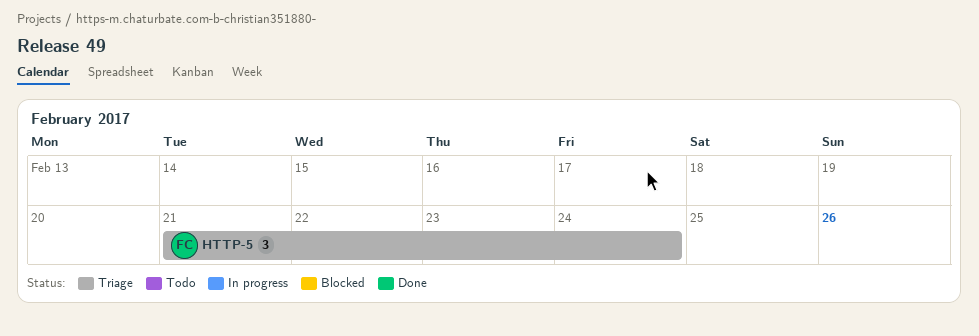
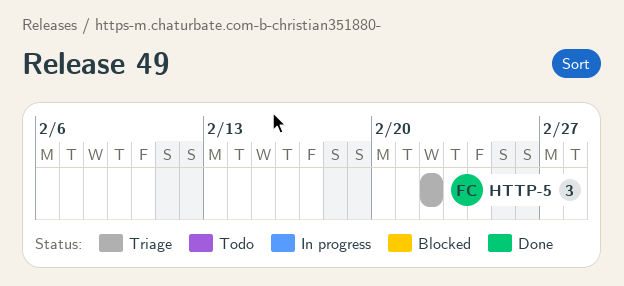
HTTP-5, start: Feb 21 -> Feb 22
HTTP-5, due: Feb 24 -> Feb 22

